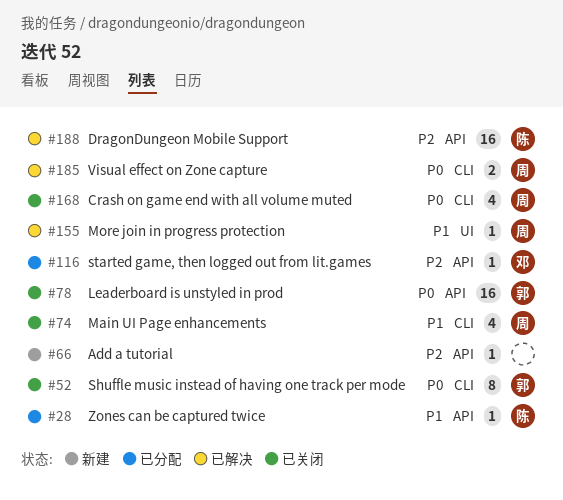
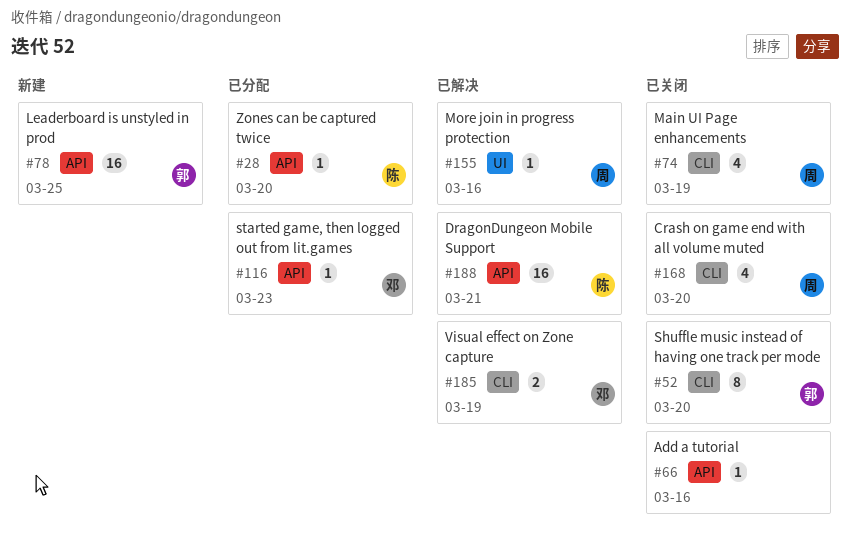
#66, status: 新建 -> 已关闭
#78, status: 已关闭 -> 新建
#185, owner: 周 -> 邓

